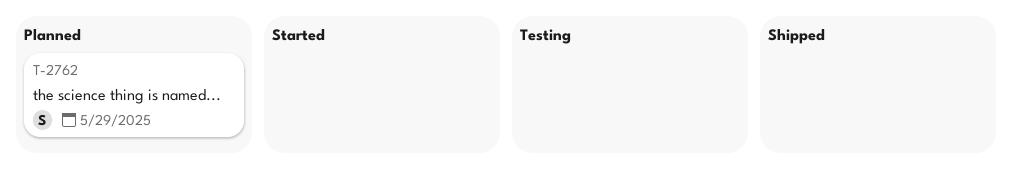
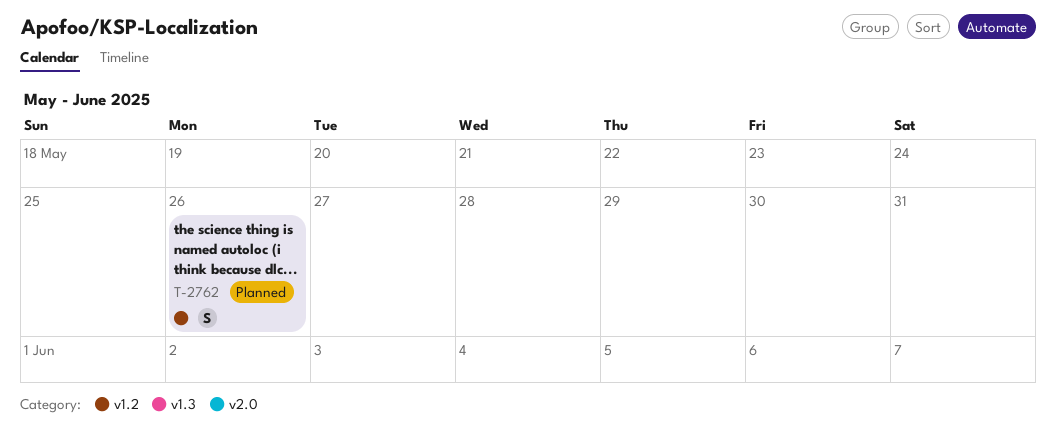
T-2762, due: May 29 -> May 26

